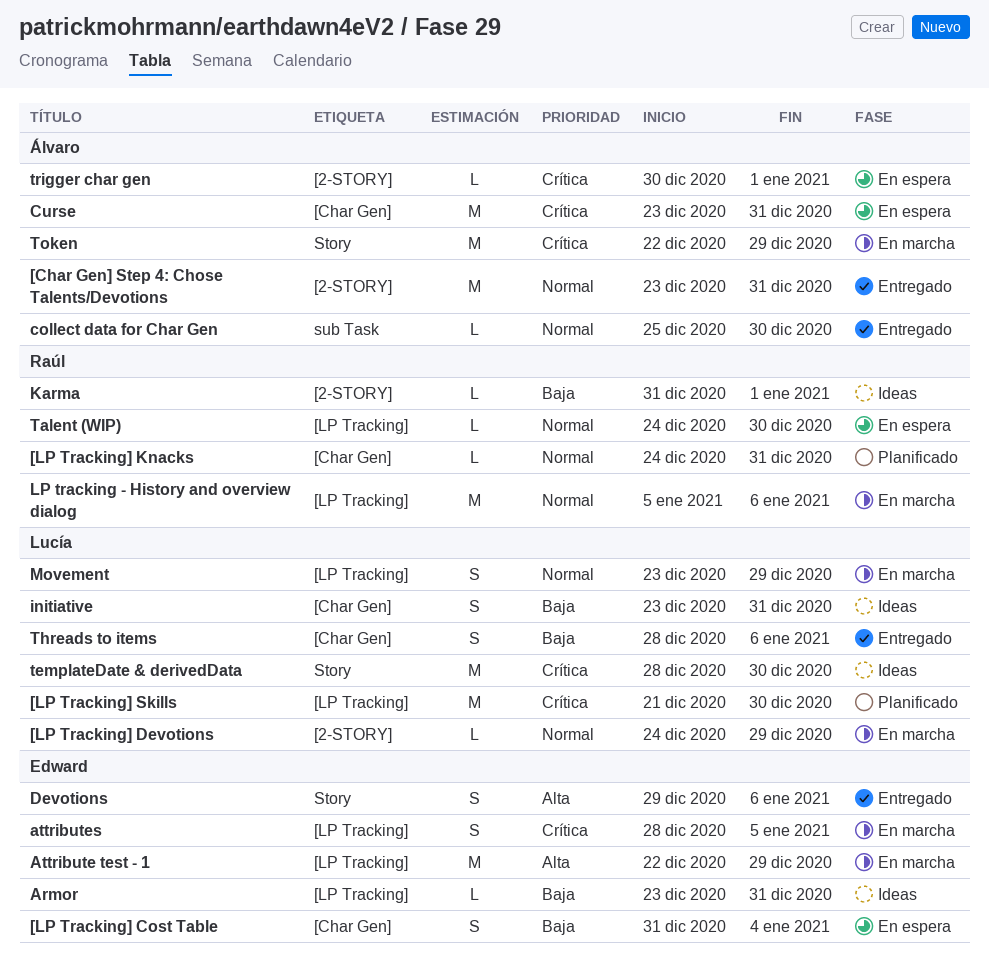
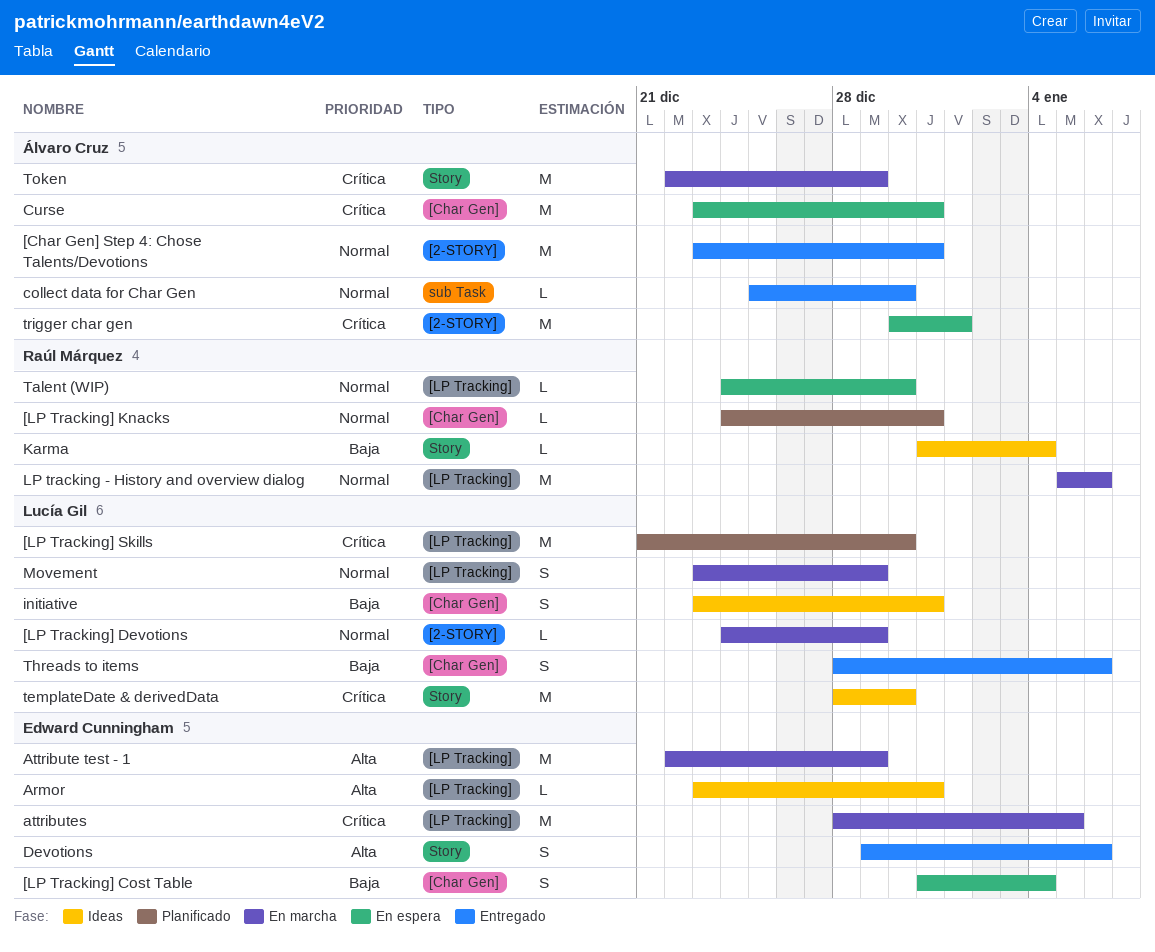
Armor, priority: Baja -> Alta
attributes, estimate: S -> M
Karma, label: [2-STORY] -> Story
Karma, due: Jan 1 -> Jan 4
trigger char gen, estimate: L -> M

